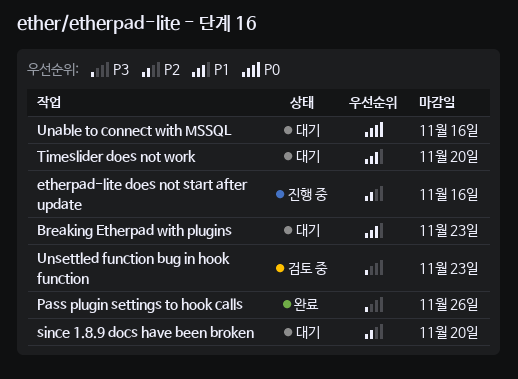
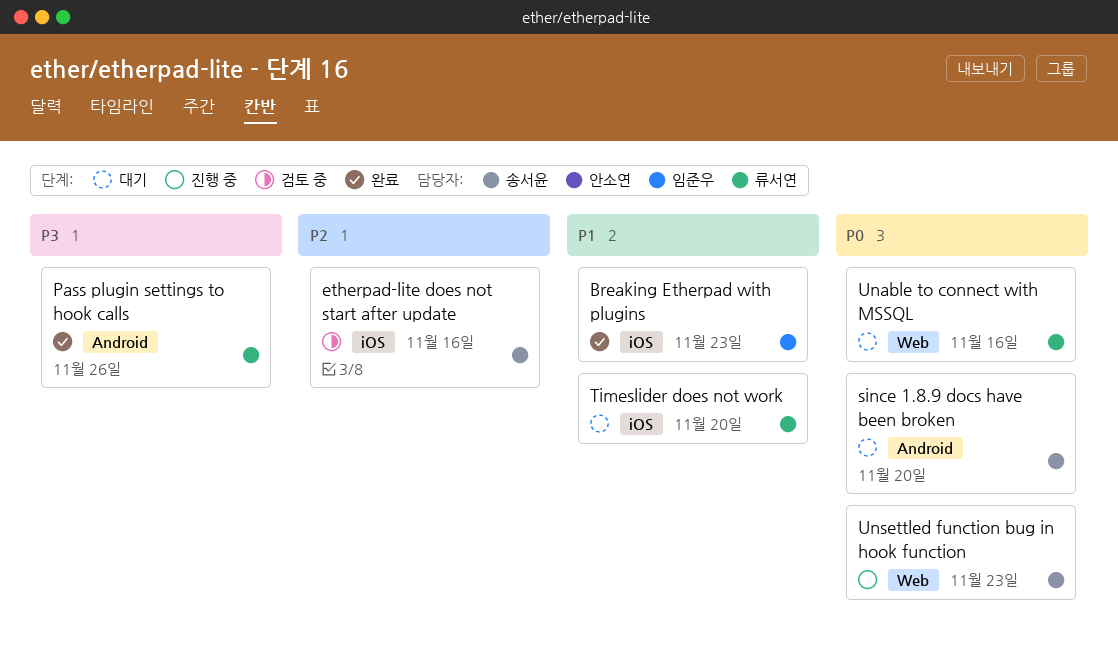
Breaking Etherpad with plugins, status: 대기 -> 완료
etherpad-lite does not start after update, status: 진행 중 -> 검토 중
since 1.8.9 docs have been broken, priority: P2 -> P0
Unsettled function bug in hook function, status: 검토 중 -> 진행 중
Unsettled function bug in hook function, priority: P3 -> P0

